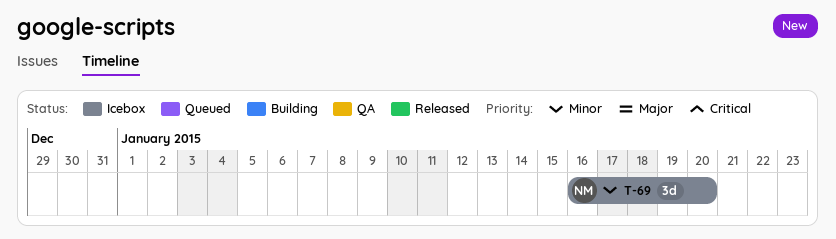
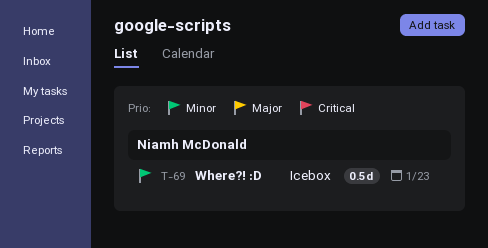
T-69, estimate: 3d -> 0.5d
T-69, due: Jan 20 -> Jan 23

